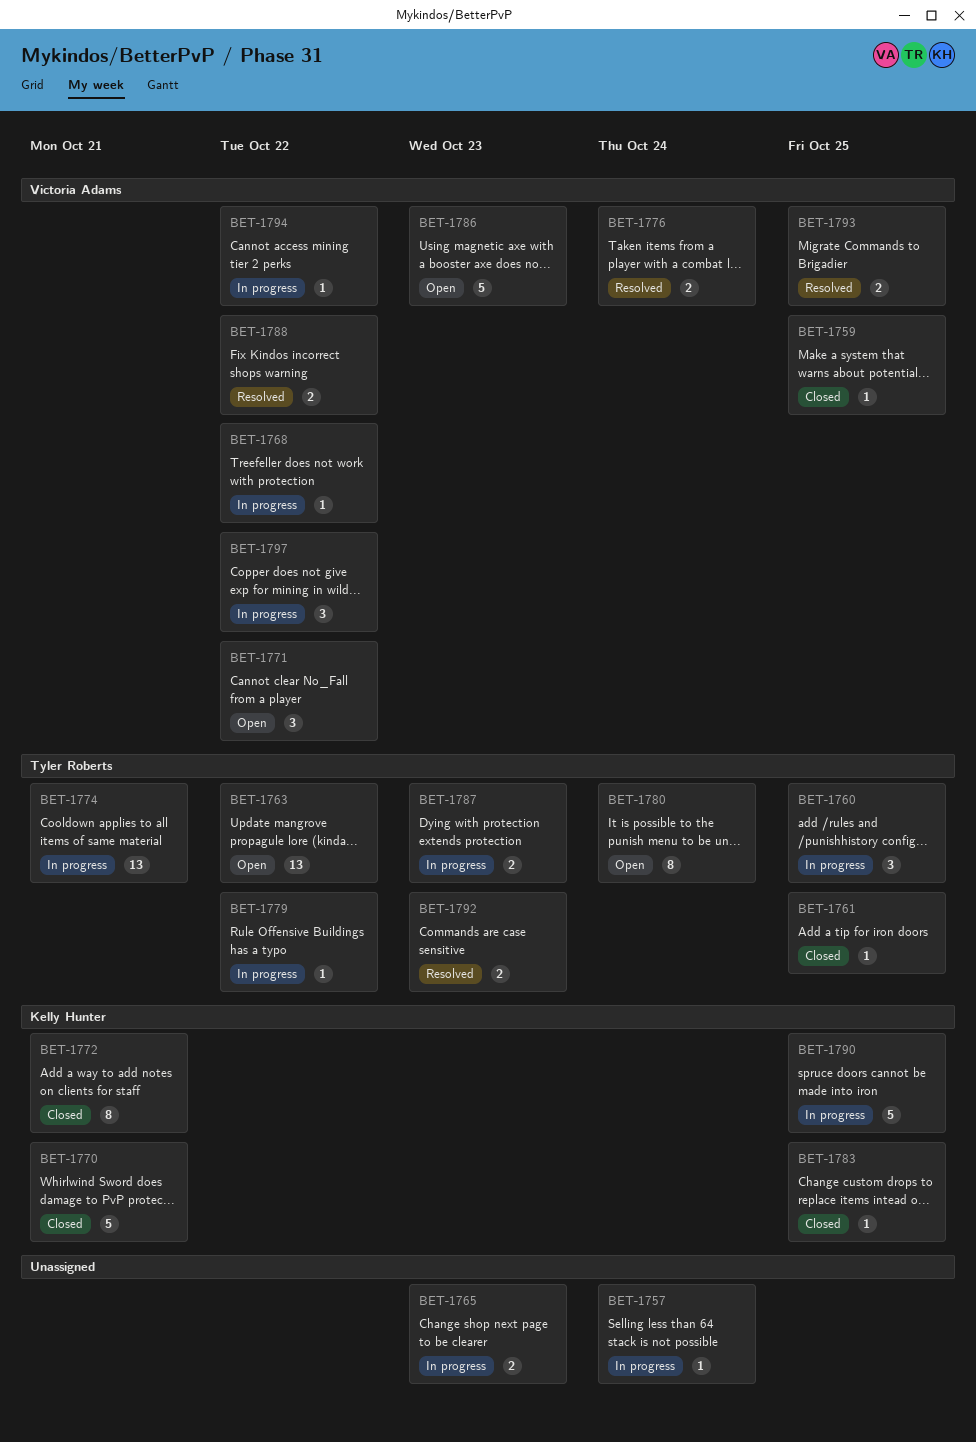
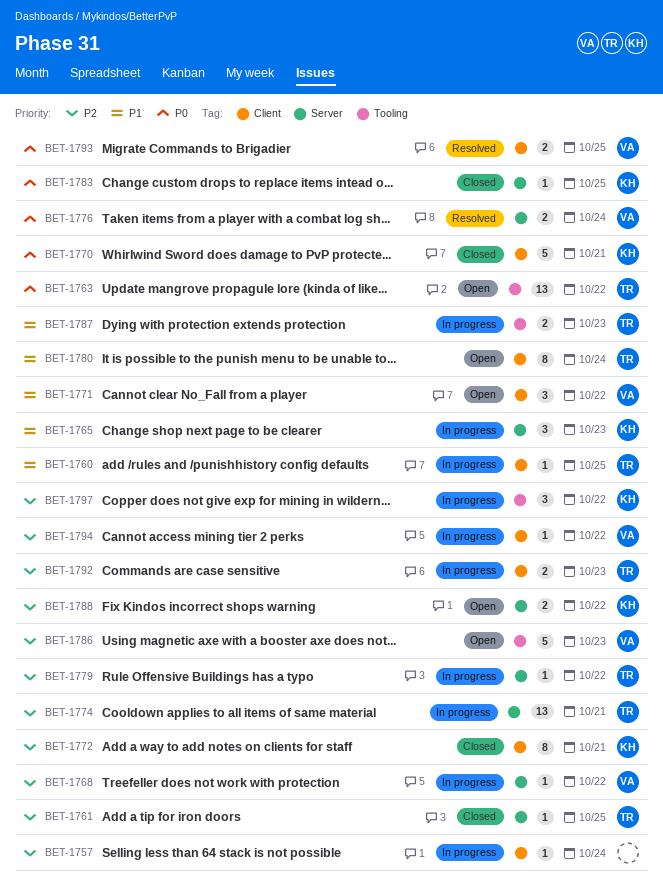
BET-1759: present -> none
BET-1760, estimate: 3 -> 1
BET-1765, owner: none -> Kelly Hunter
BET-1765, estimate: 2 -> 3
BET-1788, status: Resolved -> Open
BET-1788, owner: Victoria Adams -> Kelly Hunter
BET-1790: present -> none
BET-1792, status: Resolved -> In progress
BET-1797, owner: Victoria Adams -> Kelly Hunter

